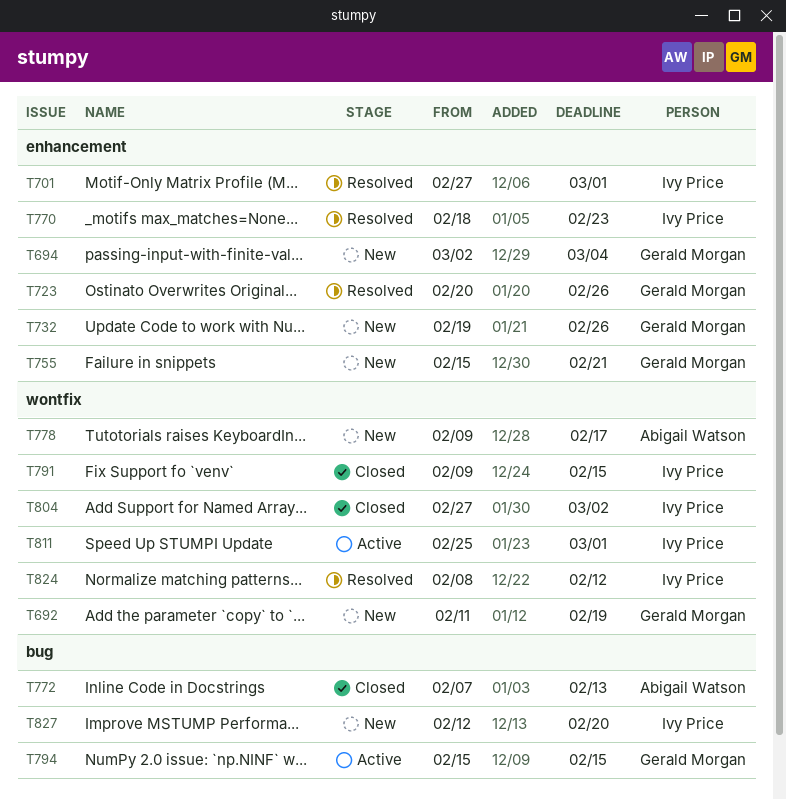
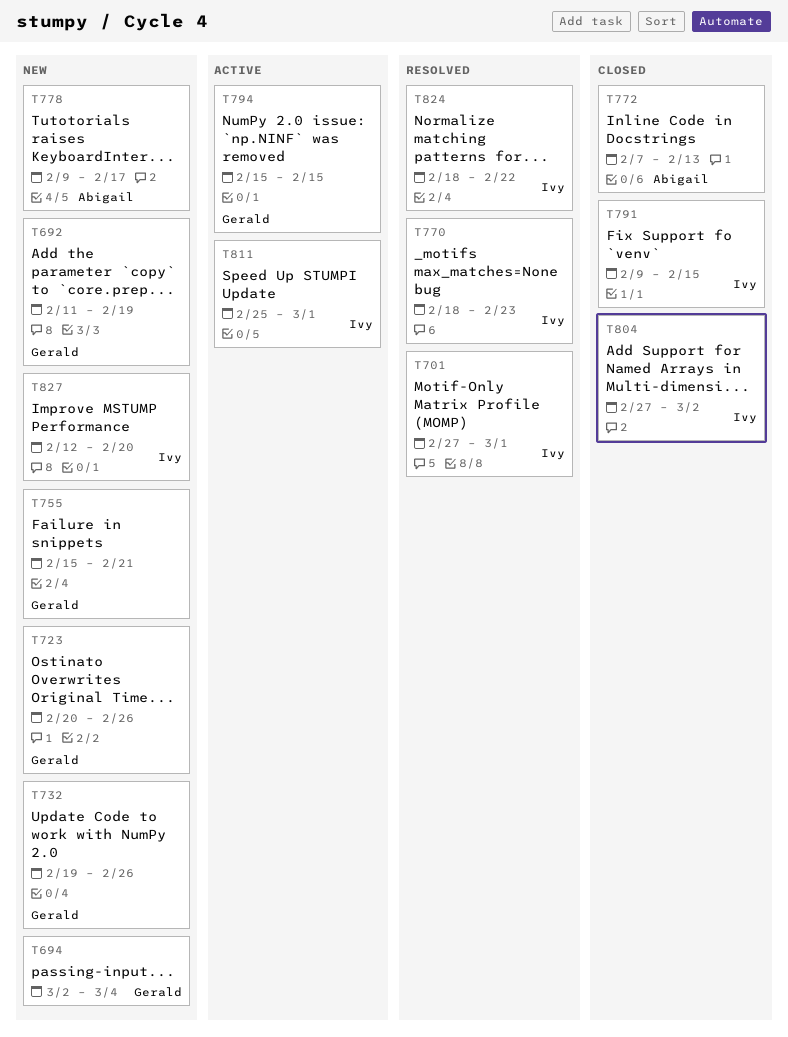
T723, status: Resolved -> New
T824, start: Feb 8 -> Feb 18
T824, due: Feb 12 -> Feb 22

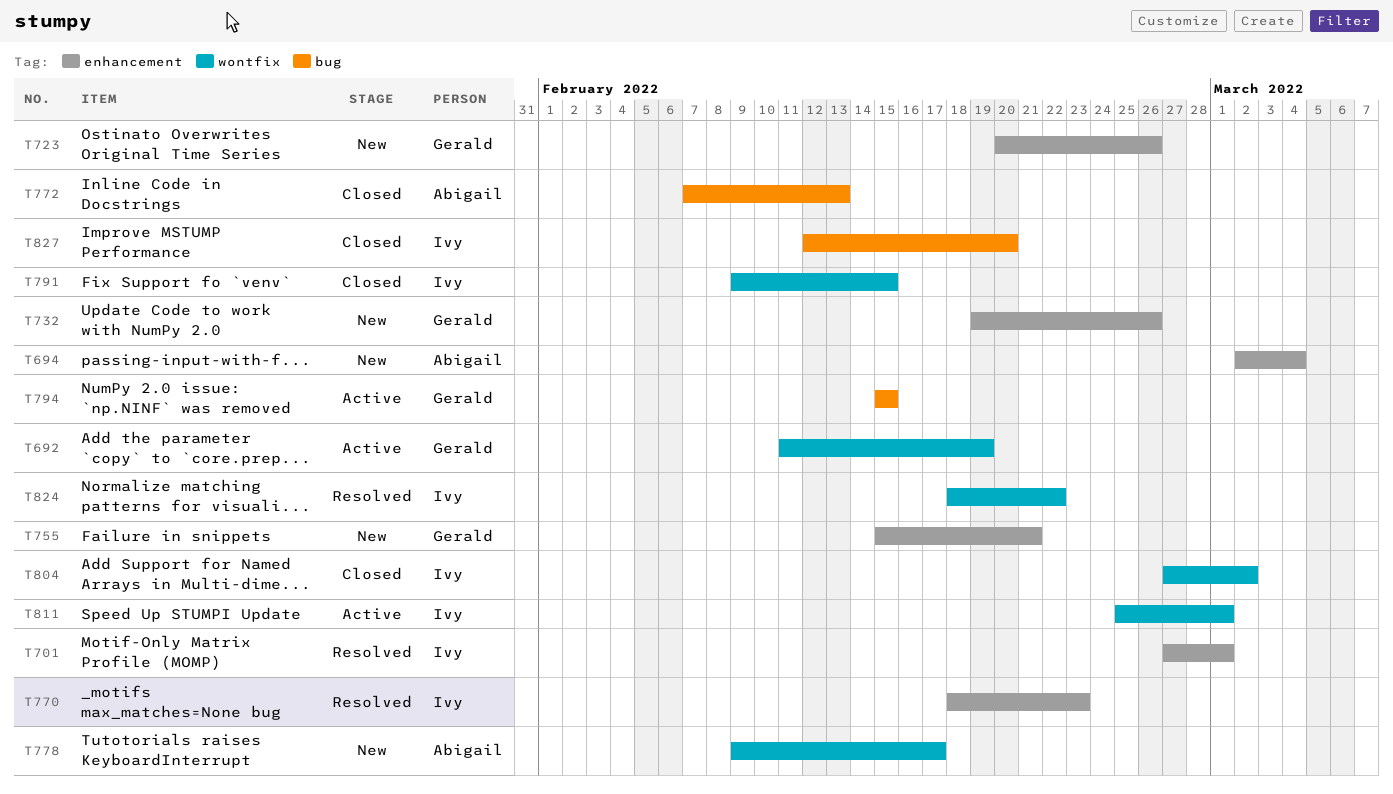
T692, status: New -> Active
T694, owner: Gerald -> Abigail
T827, status: New -> Closed

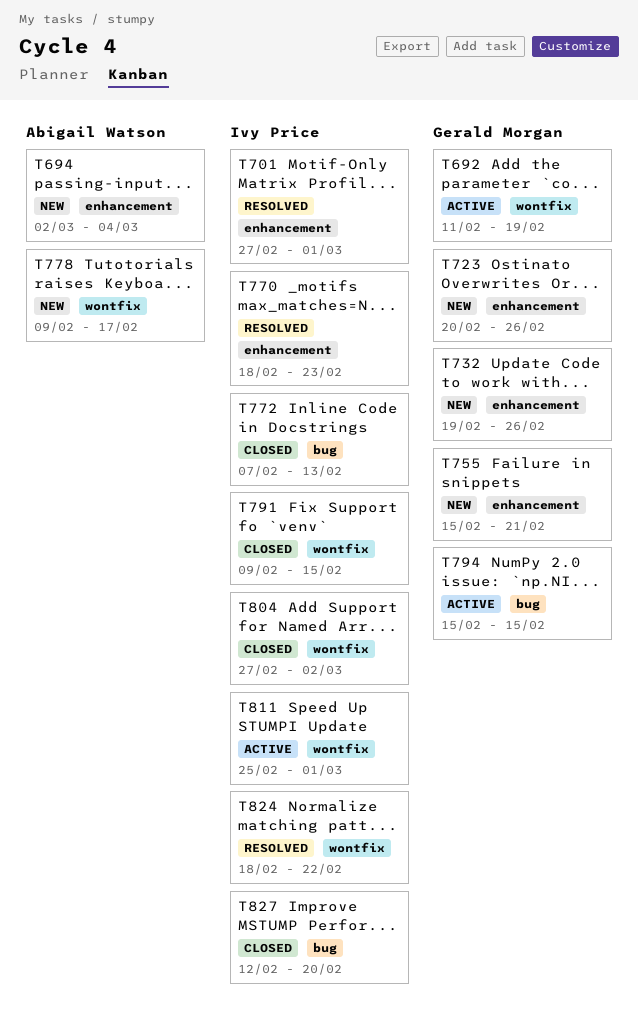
T772, owner: Abigail Watson -> Ivy Price

